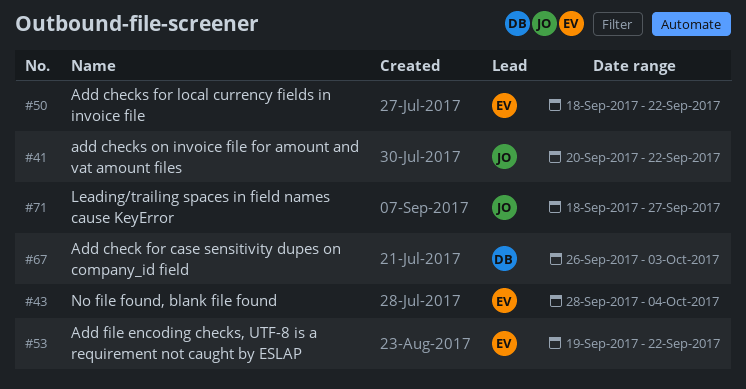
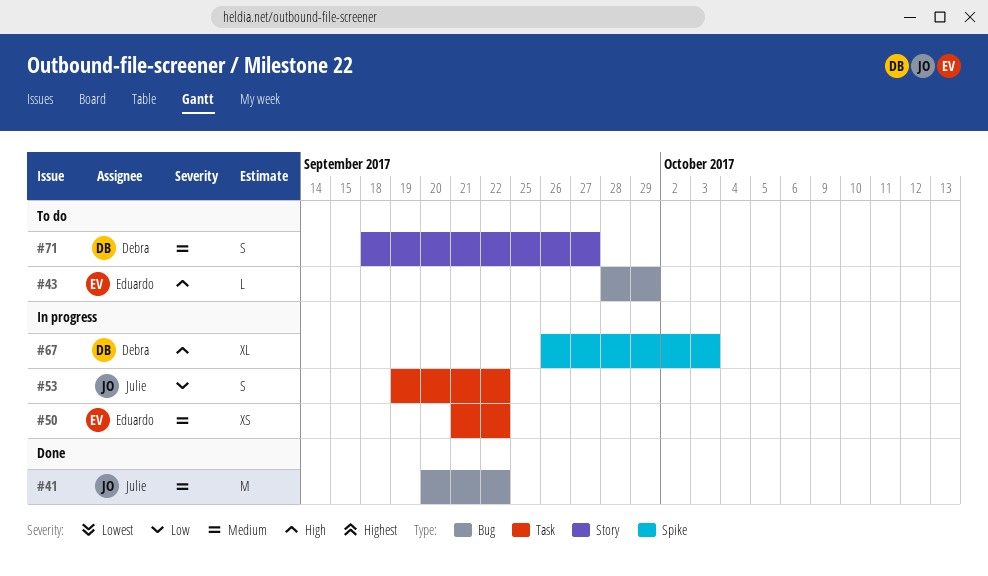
#43, due: Oct 4 -> Sep 29
#50, start: Sep 18 -> Sep 21
#53, owner: Eduardo -> Julie
#71, owner: Julie -> Debra

